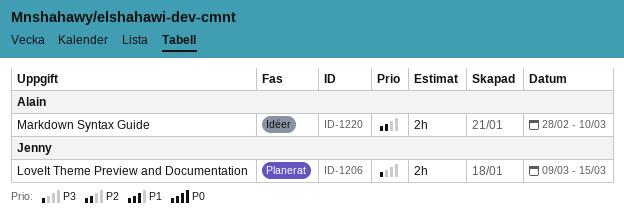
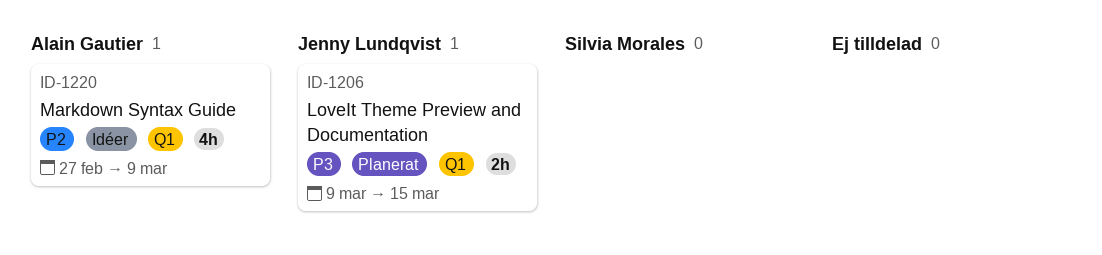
ID-1220, estimate: 2h -> 4h
ID-1220, start: Feb 28 -> Feb 27
ID-1220, due: Mar 10 -> Mar 9

